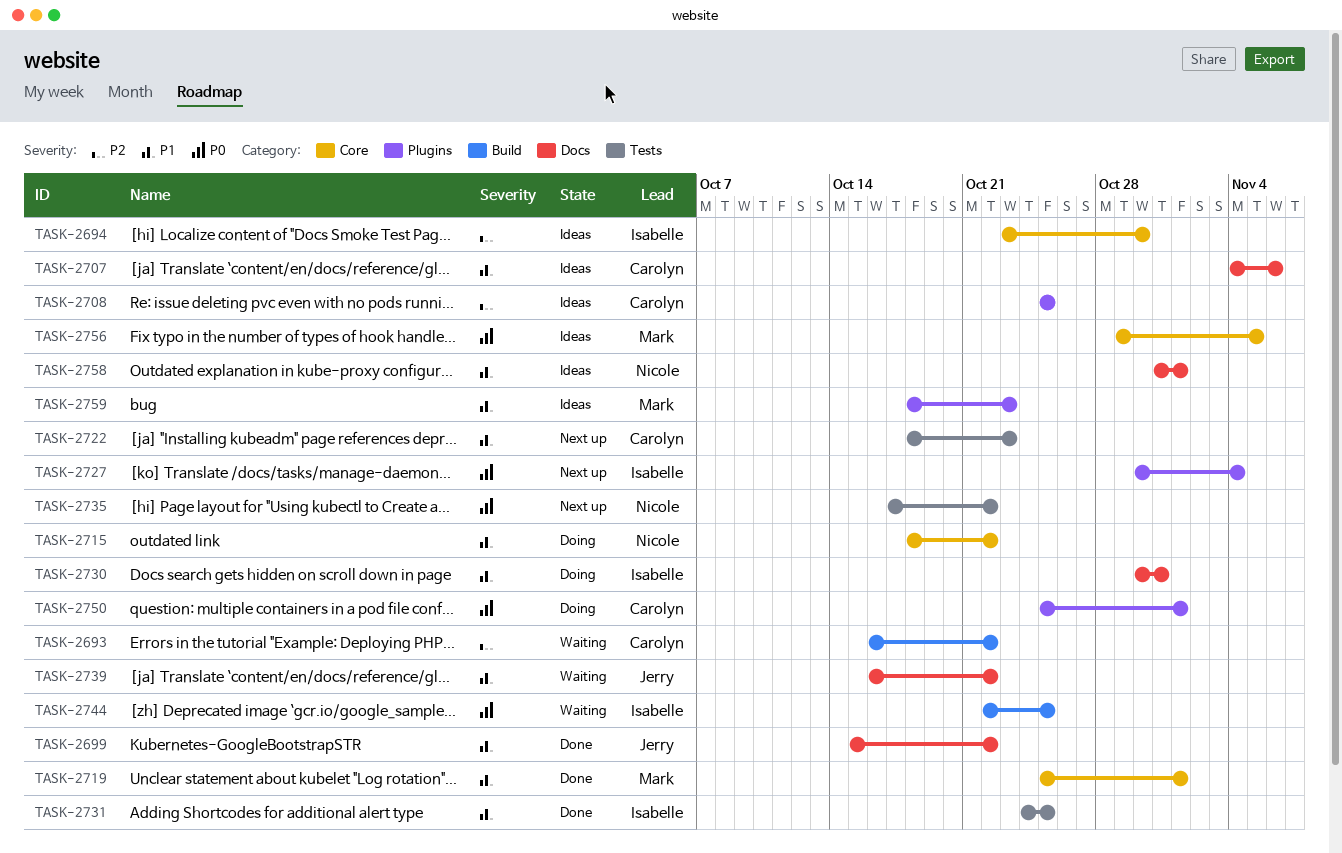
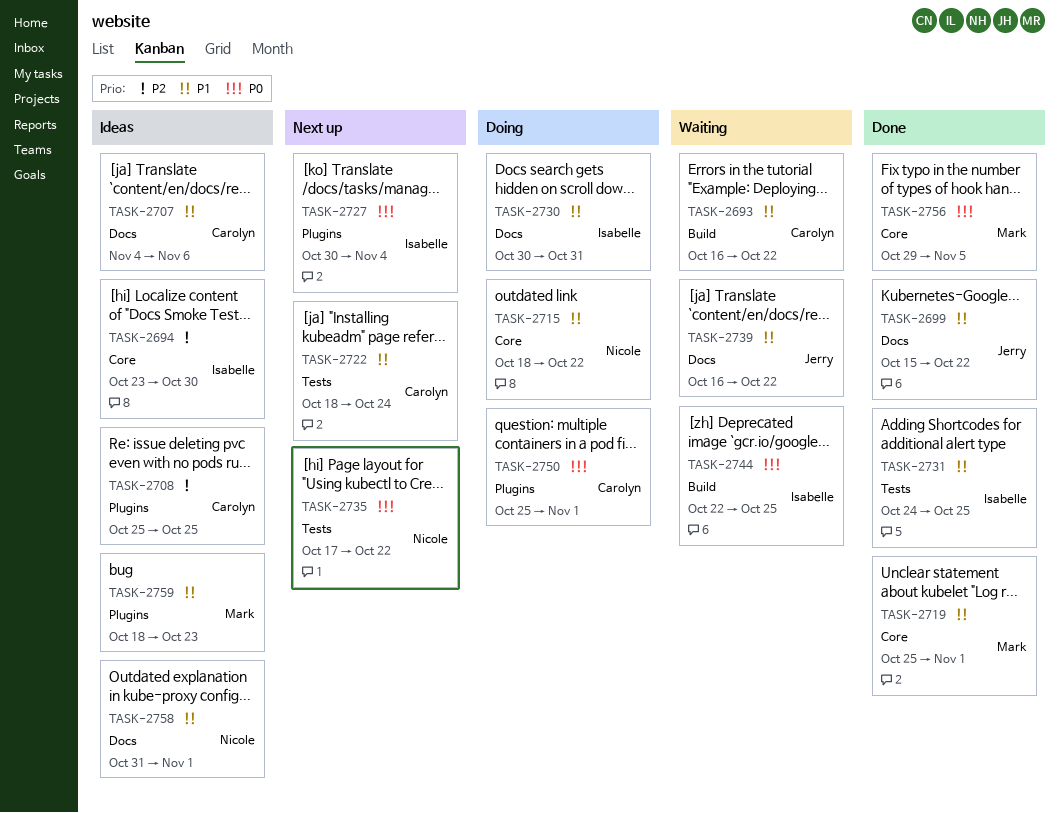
TASK-2693, priority: P2 -> P1
TASK-2722, due: Oct 23 -> Oct 24
TASK-2756, status: Ideas -> Done

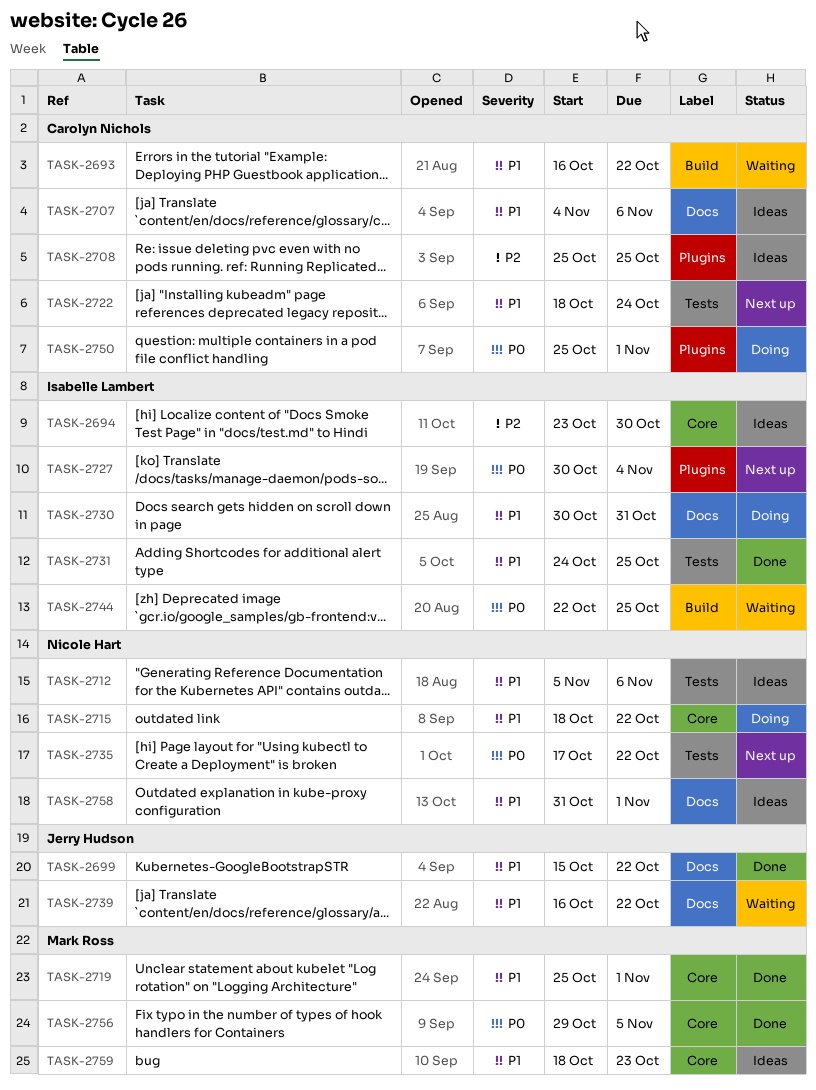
TASK-2712: none -> present
TASK-2759, label: Plugins -> Core

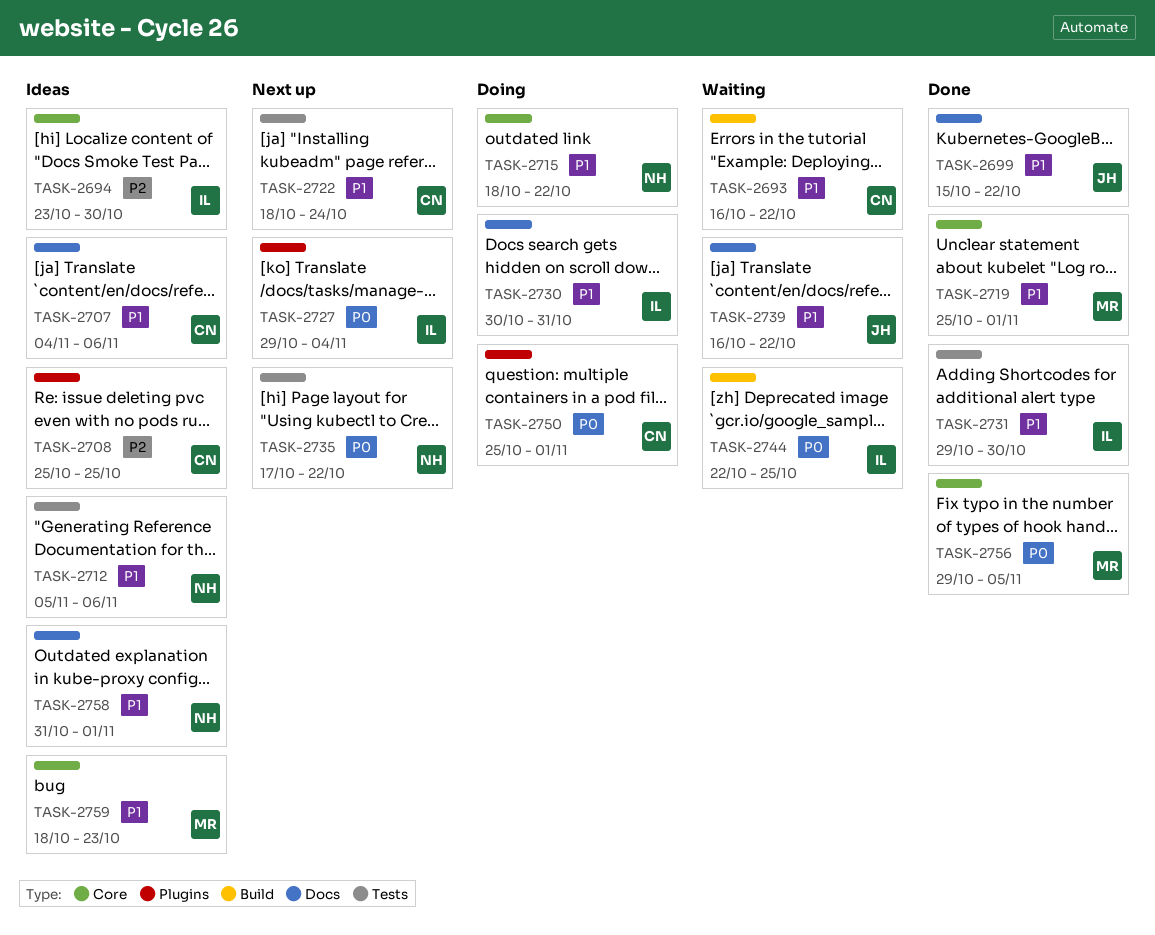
TASK-2727, start: Oct 30 -> Oct 29
TASK-2731, start: Oct 24 -> Oct 29
TASK-2731, due: Oct 25 -> Oct 30

